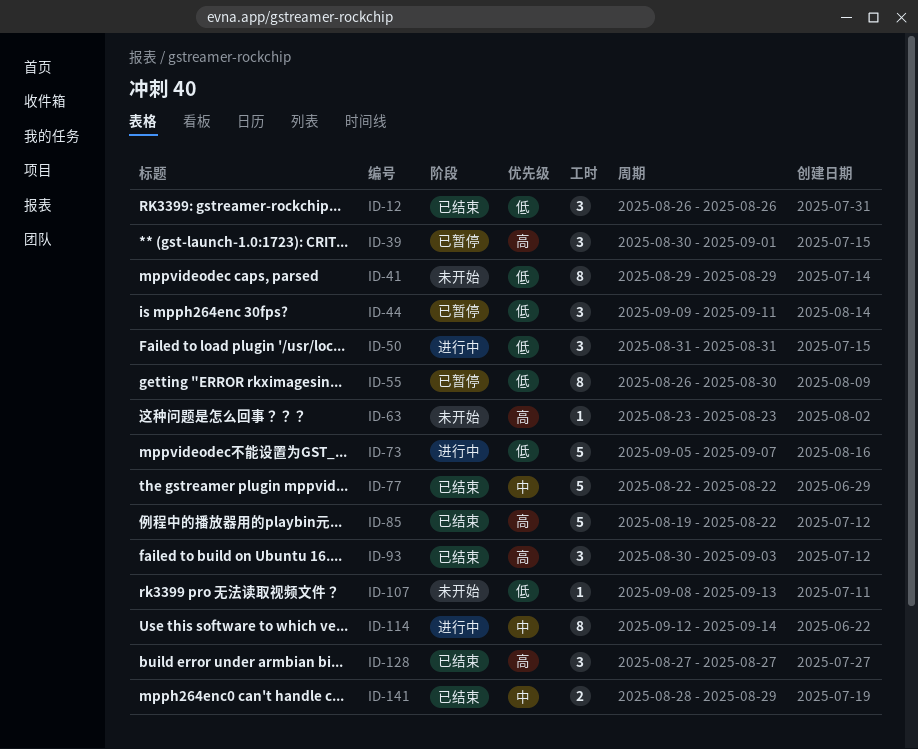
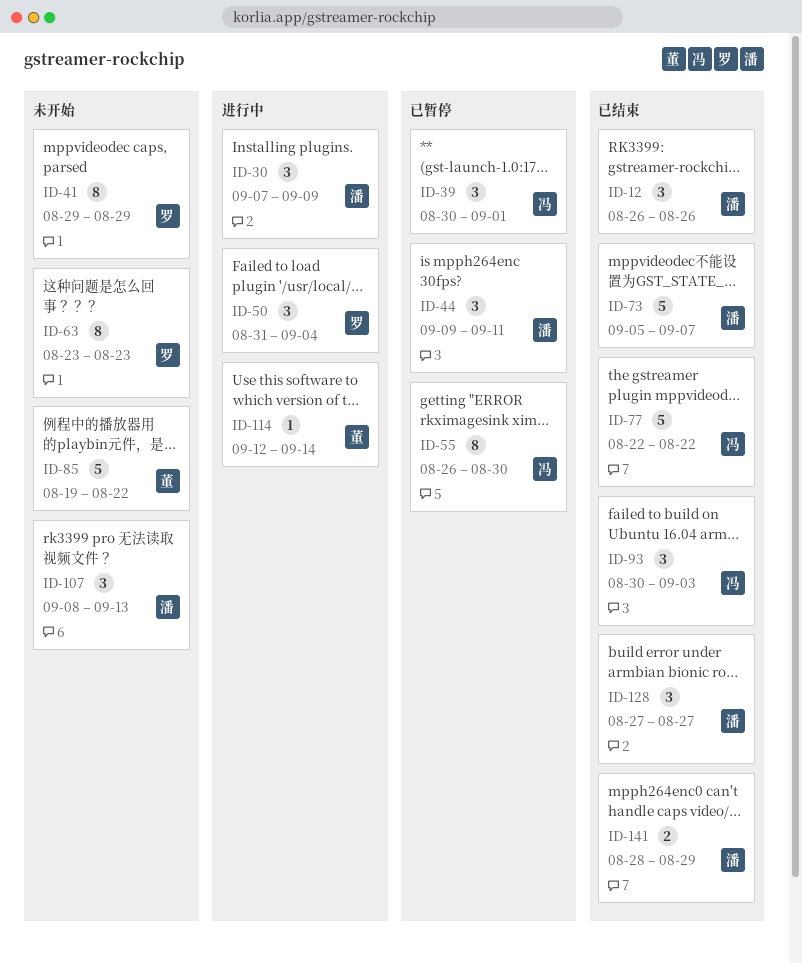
ID-30: none -> present
ID-50, due: Aug 31 -> Sep 4
ID-63, estimate: 1 -> 8
ID-73, status: 进行中 -> 已结束
ID-85, status: 已结束 -> 未开始
ID-107, estimate: 1 -> 3
ID-114, estimate: 8 -> 1

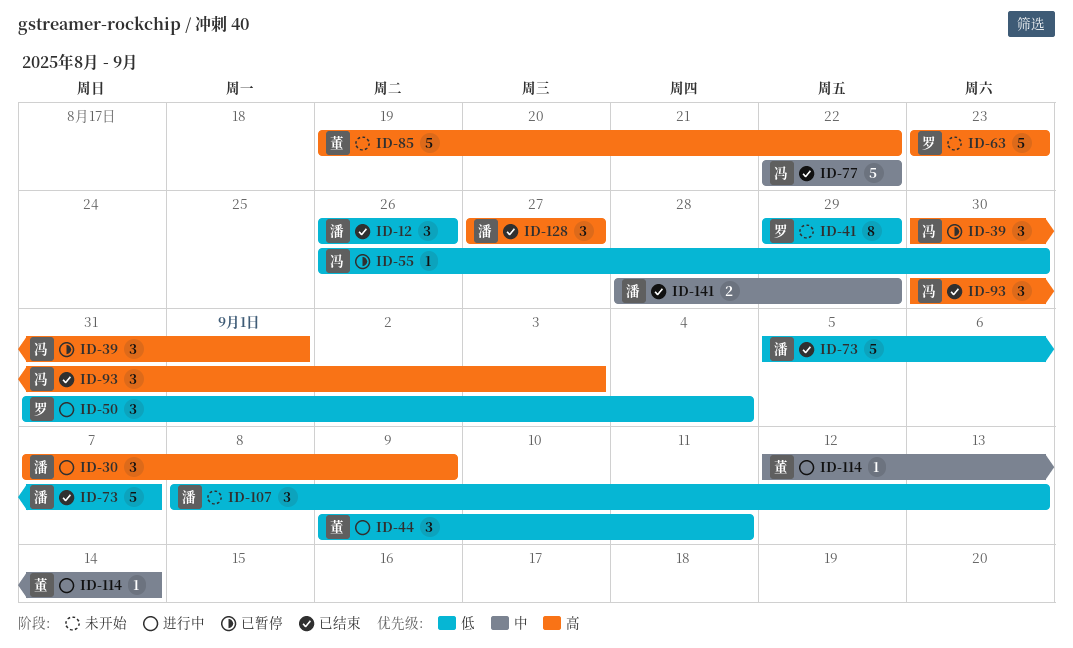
ID-44, status: 已暂停 -> 进行中
ID-44, owner: 潘 -> 董
ID-55, estimate: 8 -> 1
ID-63, estimate: 8 -> 5

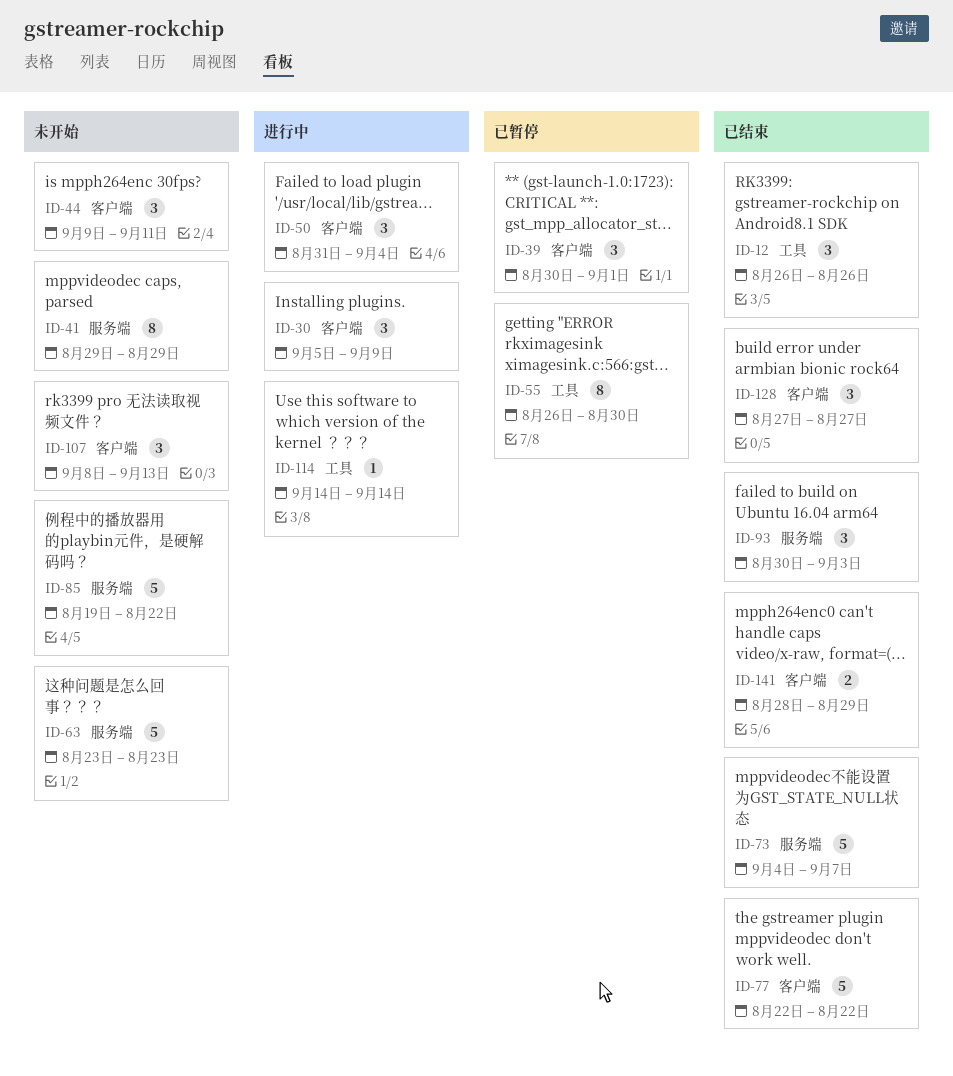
ID-30, start: Sep 7 -> Sep 5
ID-44, status: 进行中 -> 未开始
ID-55, estimate: 1 -> 8
ID-73, start: Sep 5 -> Sep 4
ID-114, start: Sep 12 -> Sep 14

